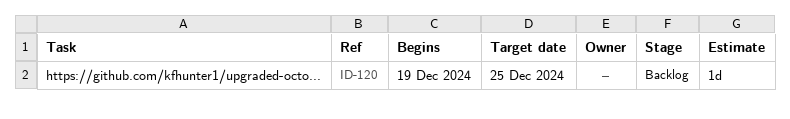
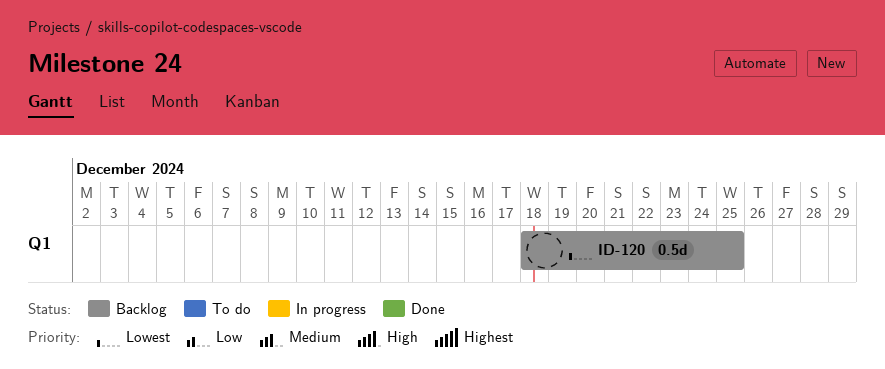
ID-120, estimate: 1d -> 0.5d
ID-120, start: Dec 19 -> Dec 18

